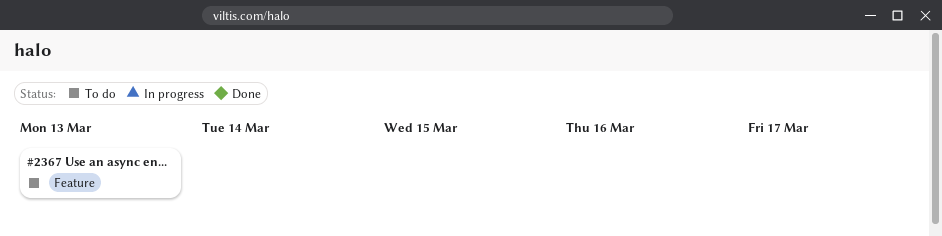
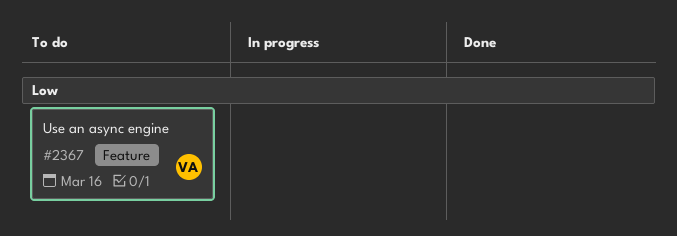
#2367, due: Mar 13 -> Mar 16

